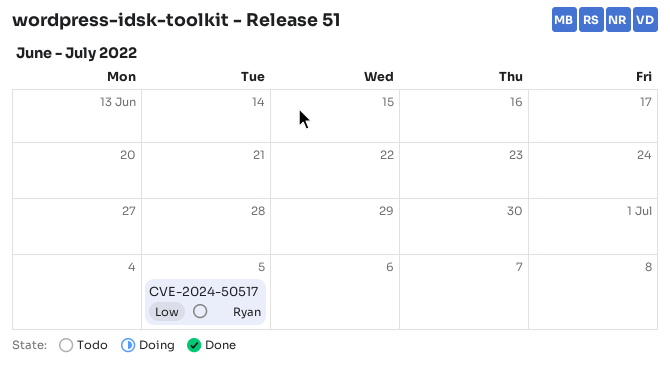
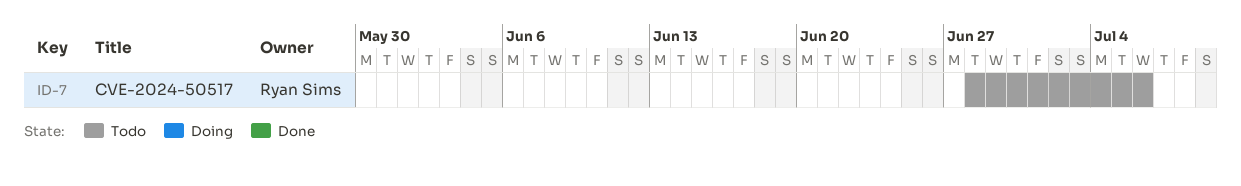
CVE-2024-50517, due: Jul 5 -> Jul 6

